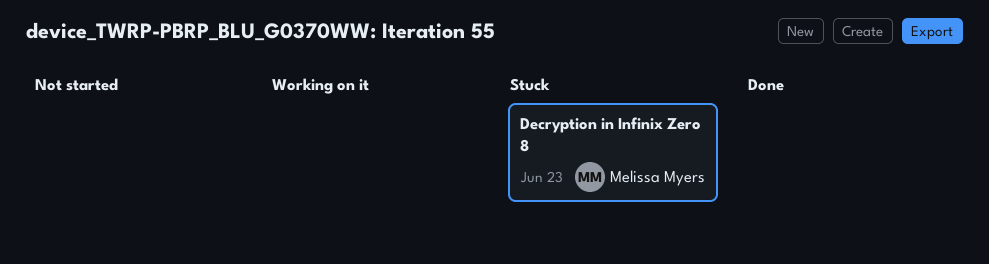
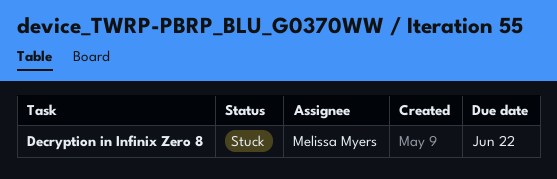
Decryption in Infinix Zero 8, due: Jun 23 -> Jun 22

